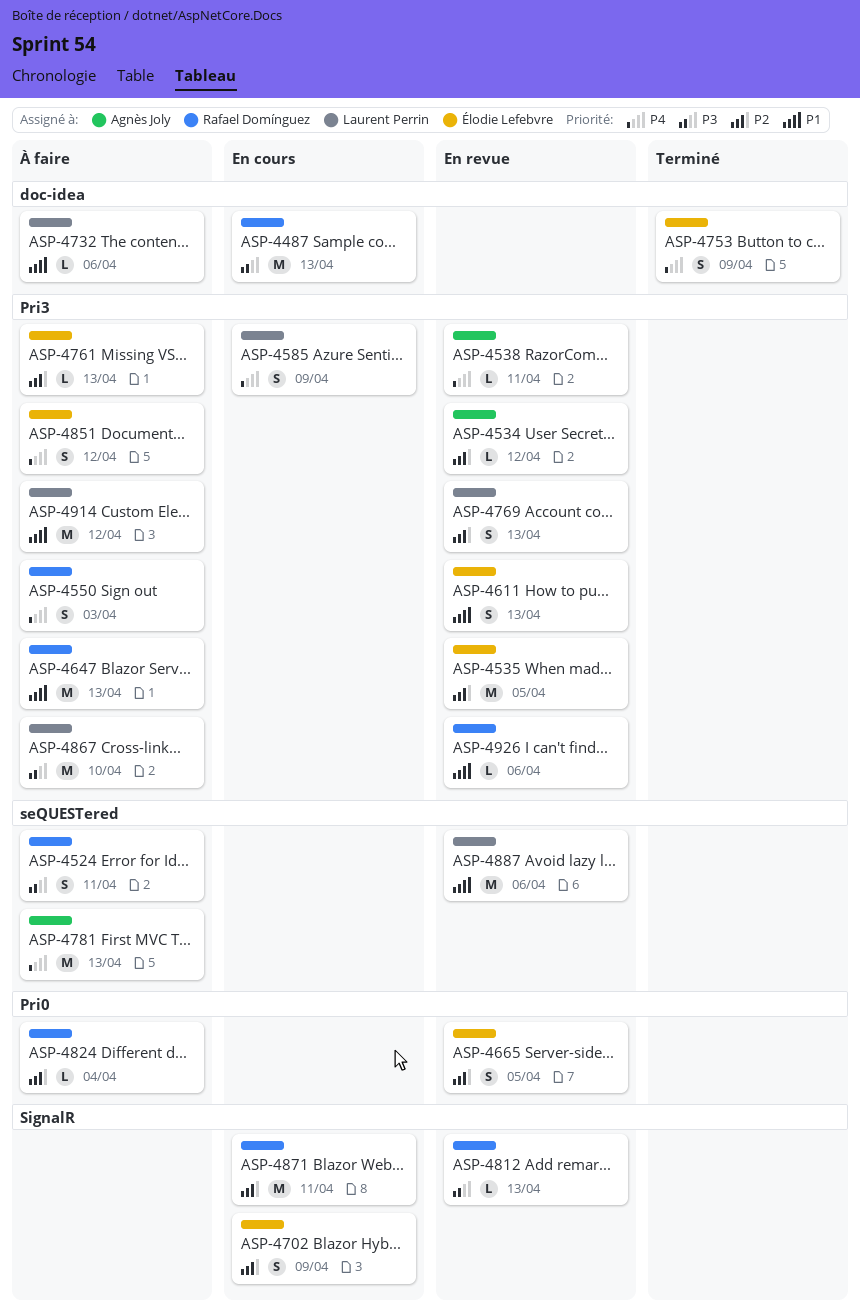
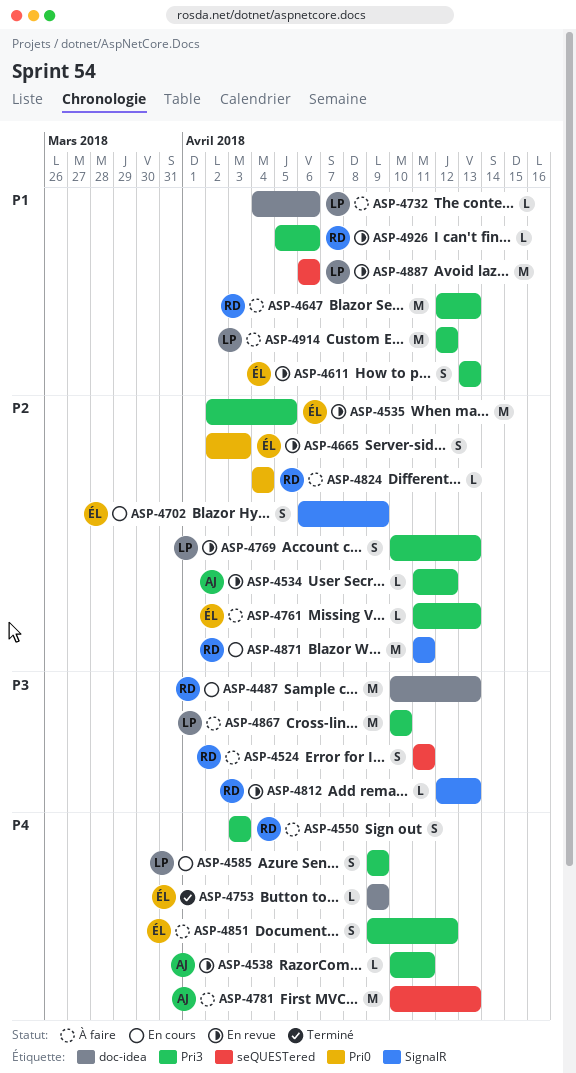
ASP-4665, due: Apr 5 -> Apr 3
ASP-4753, estimate: S -> L

